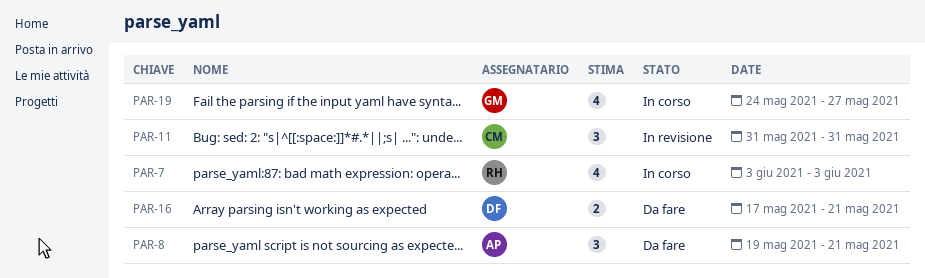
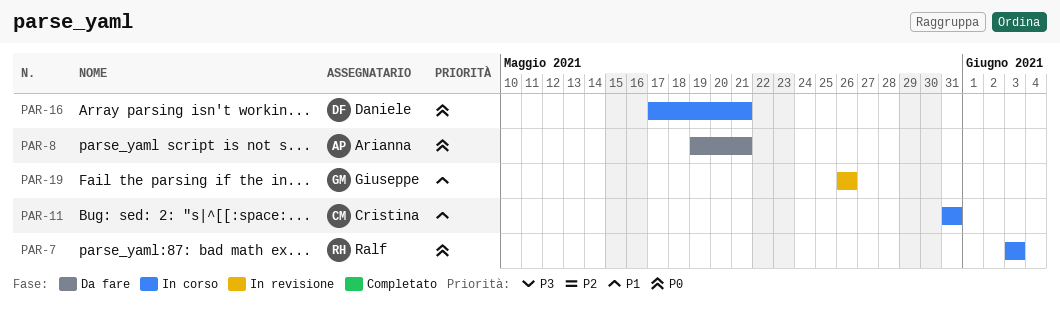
PAR-11, status: In revisione -> In corso
PAR-16, status: Da fare -> In corso
PAR-19, status: In corso -> In revisione
PAR-19, start: May 24 -> May 26
PAR-19, due: May 27 -> May 26

